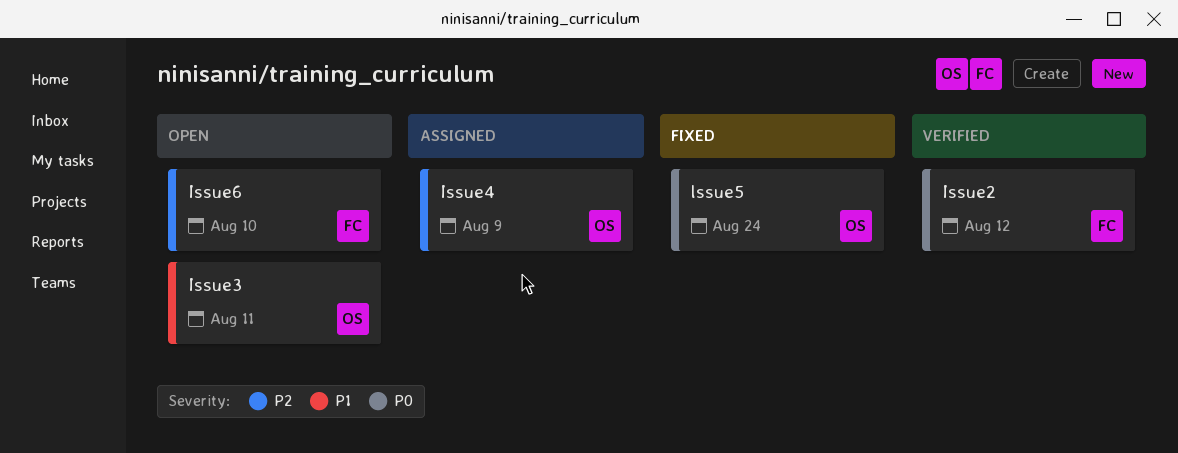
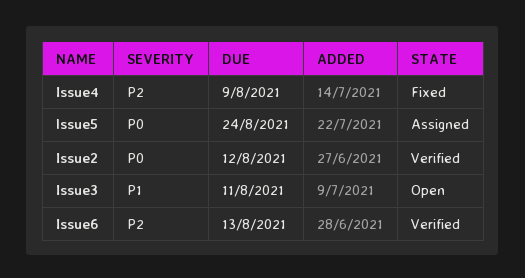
Issue4, status: Assigned -> Fixed
Issue6, status: Open -> Verified
Issue6, due: Aug 10 -> Aug 13
lssue5, status: Fixed -> Assigned

